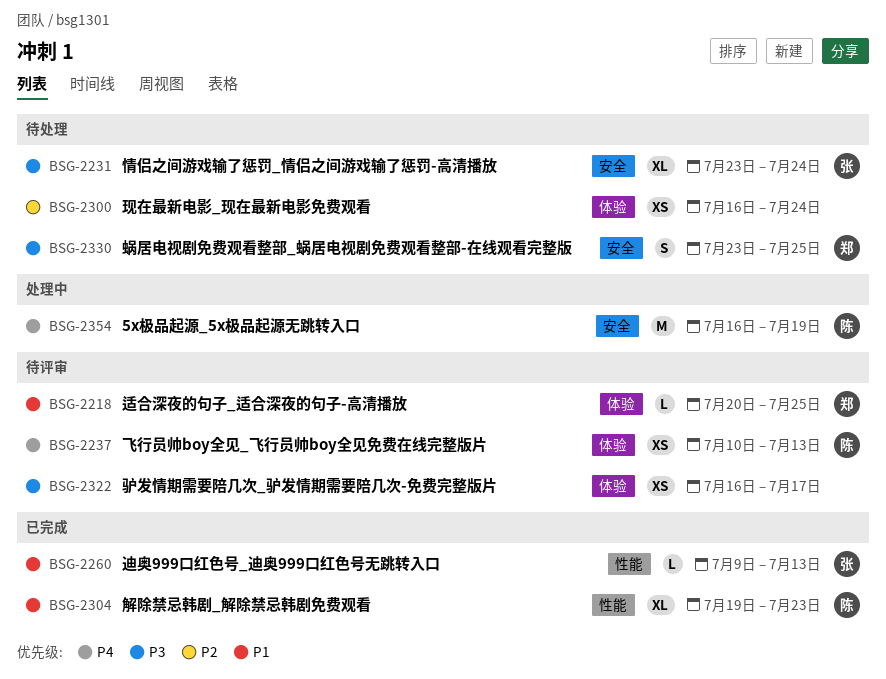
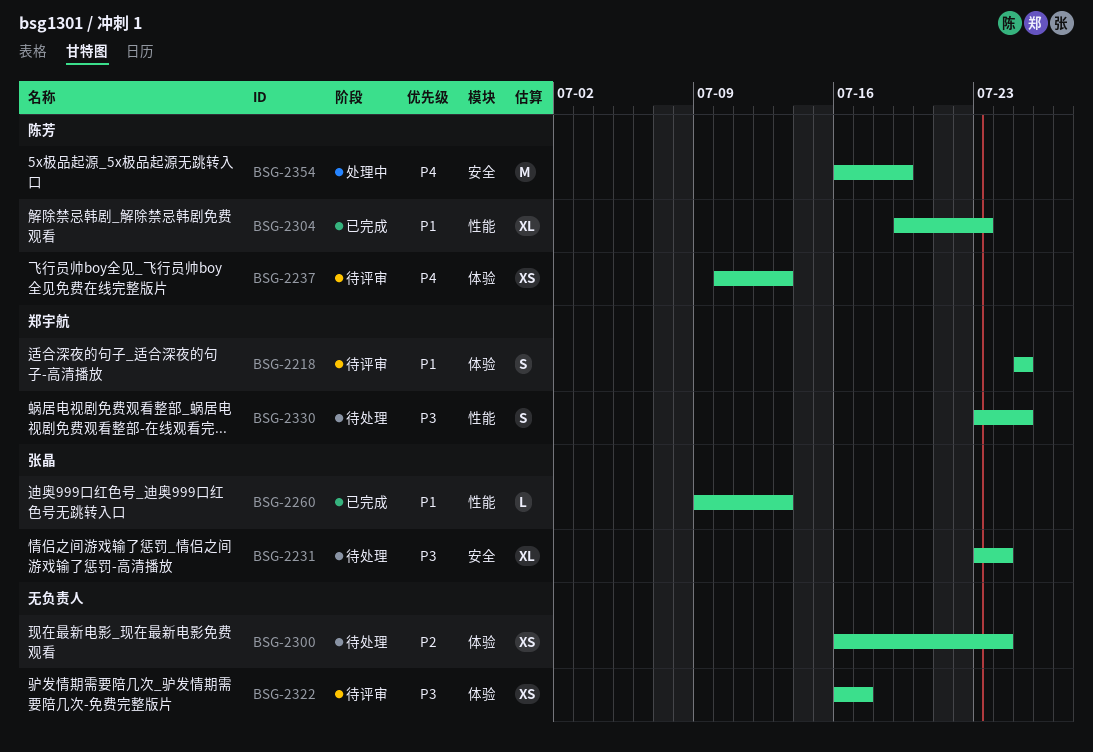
BSG-2218, estimate: L -> S
BSG-2218, start: Jul 20 -> Jul 25
BSG-2330, label: 安全 -> 性能

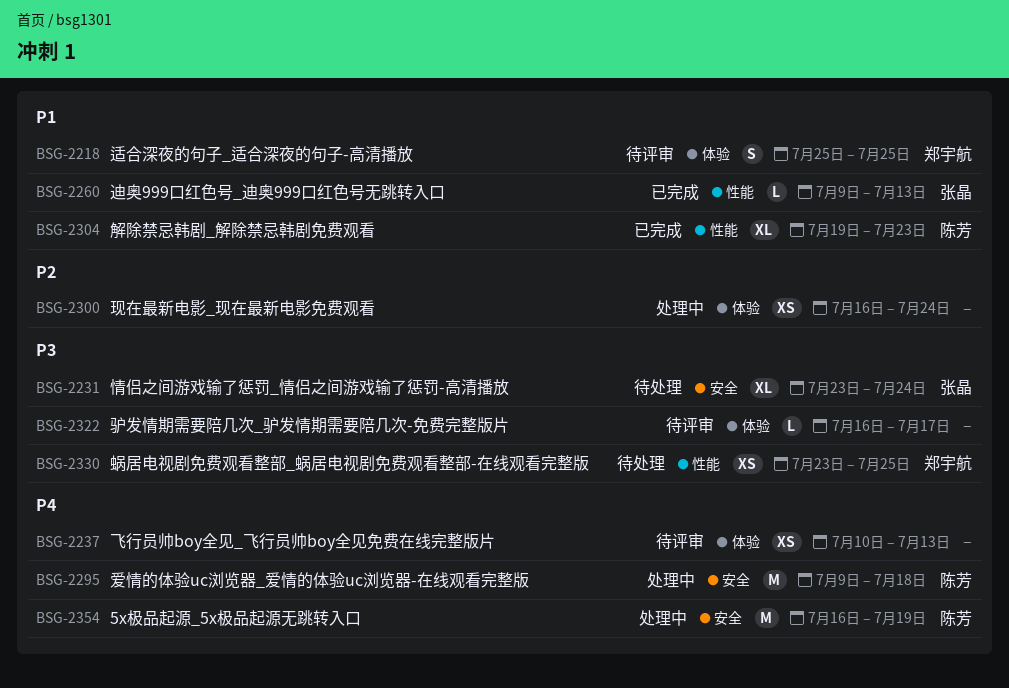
BSG-2237, owner: 陈芳 -> none
BSG-2295: none -> present
BSG-2300, status: 待处理 -> 处理中
BSG-2322, estimate: XS -> L
BSG-2330, estimate: S -> XS

